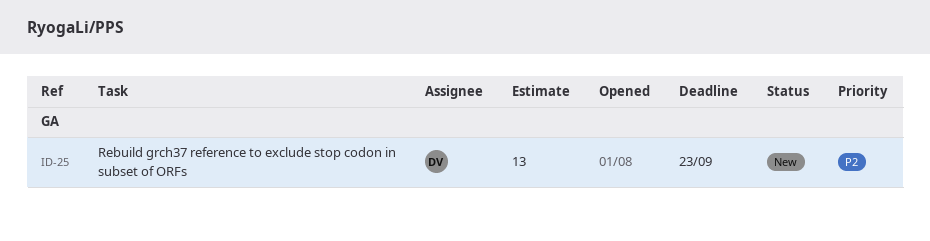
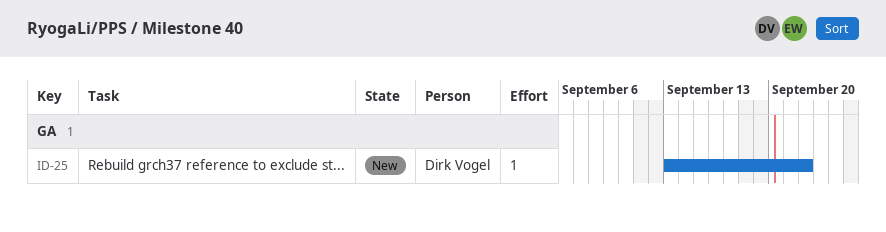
ID-25, estimate: 13 -> 1
ID-25, due: Sep 23 -> Sep 22

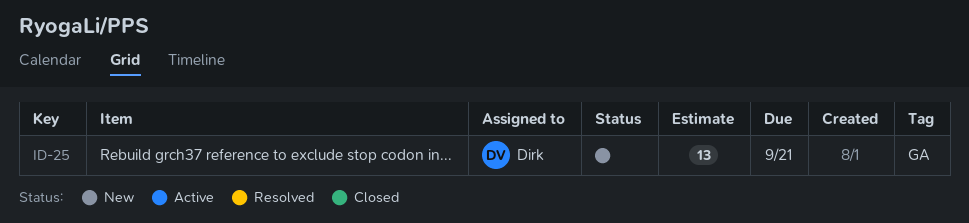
ID-25, estimate: 1 -> 13
ID-25, due: Sep 22 -> Sep 21

